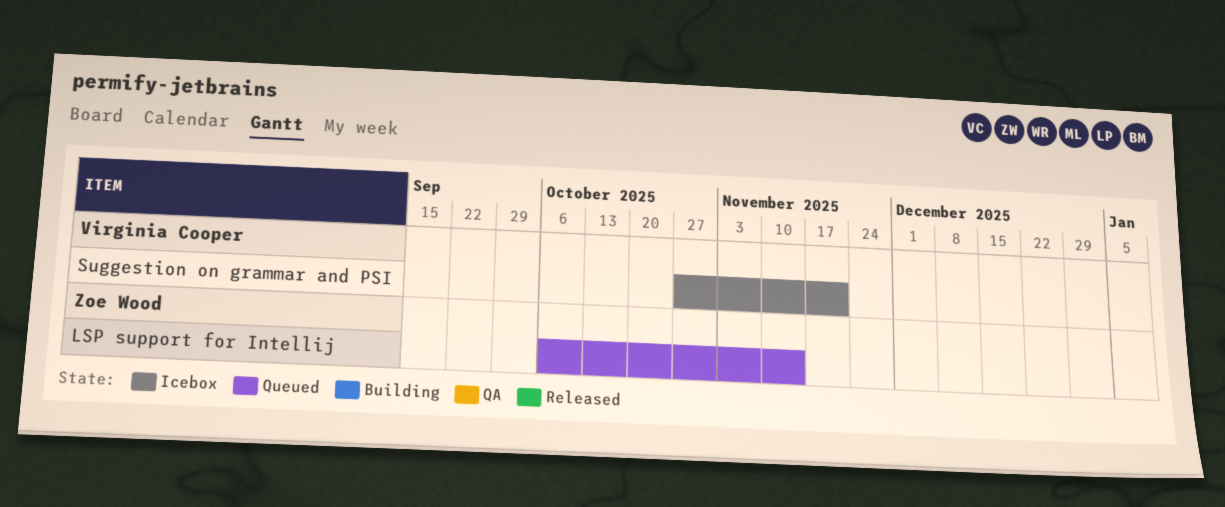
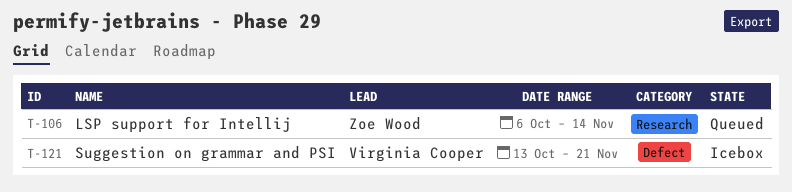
Suggestion on grammar and PSI, start: Oct 27 -> Oct 13

